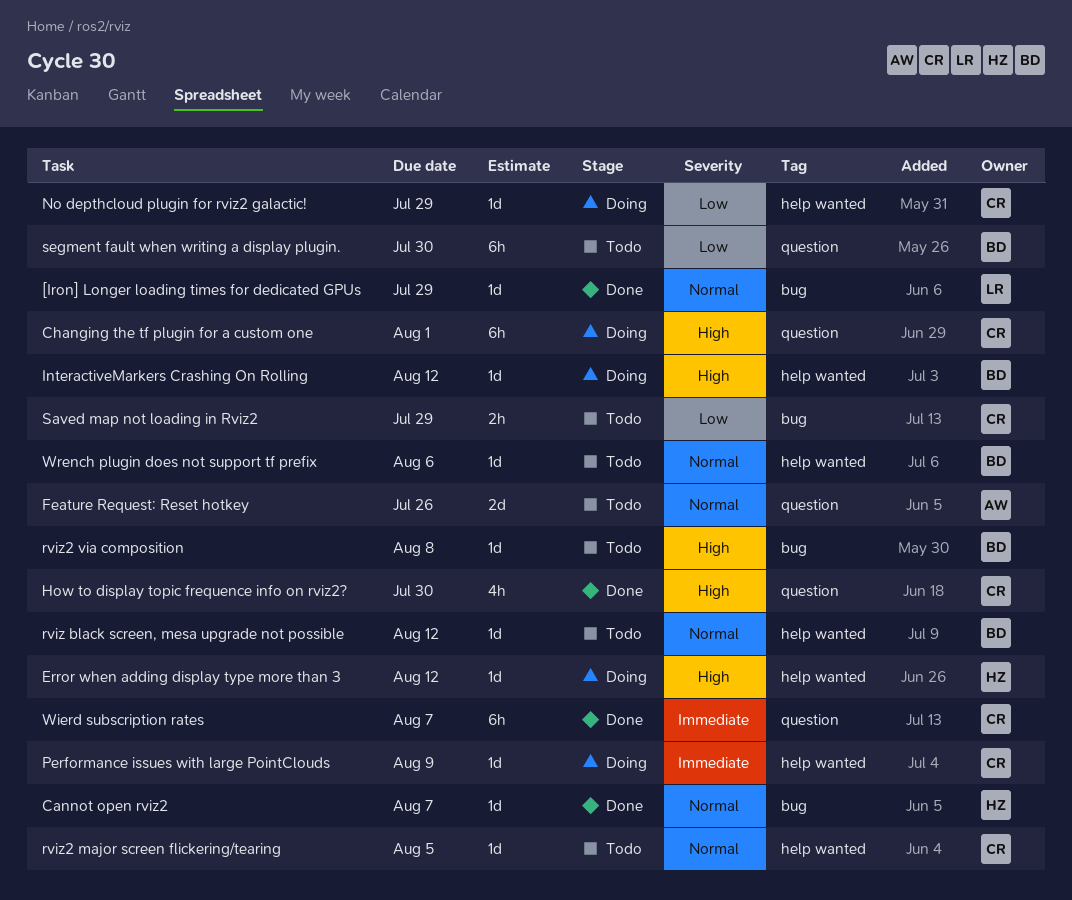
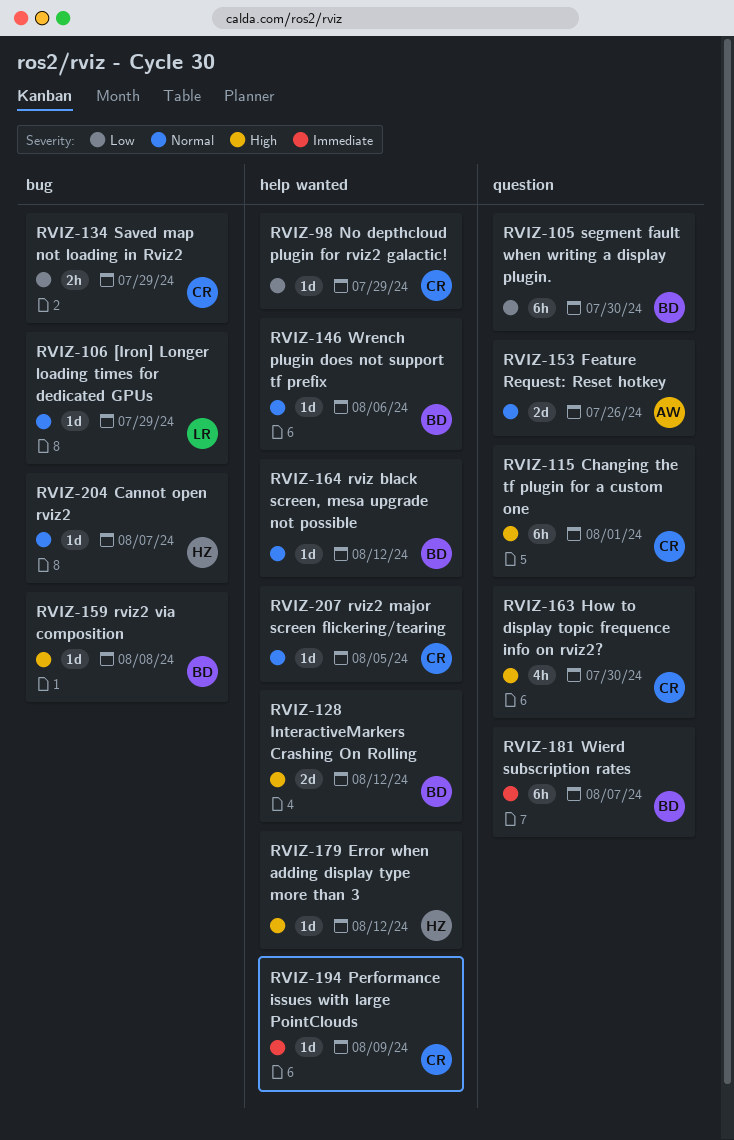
InteractiveMarkers Crashing On Rolling, estimate: 1d -> 2d
Wierd subscription rates, owner: CR -> BD

